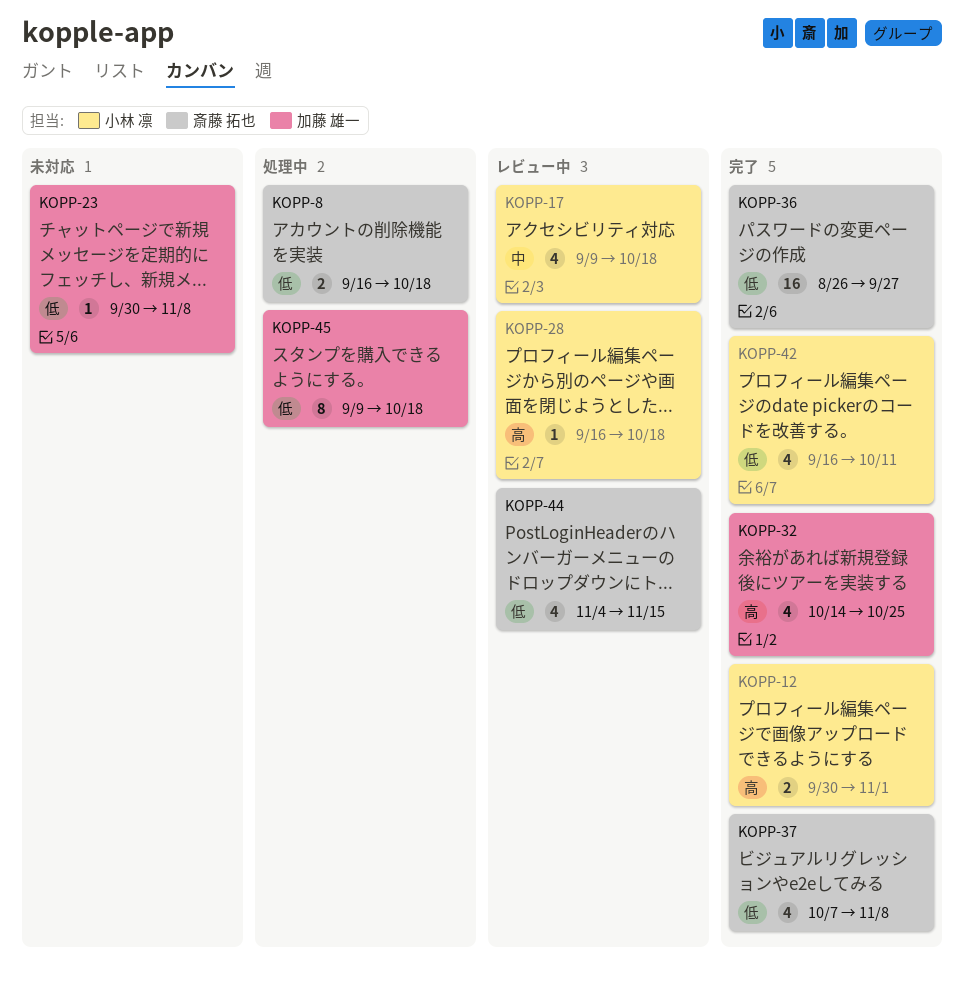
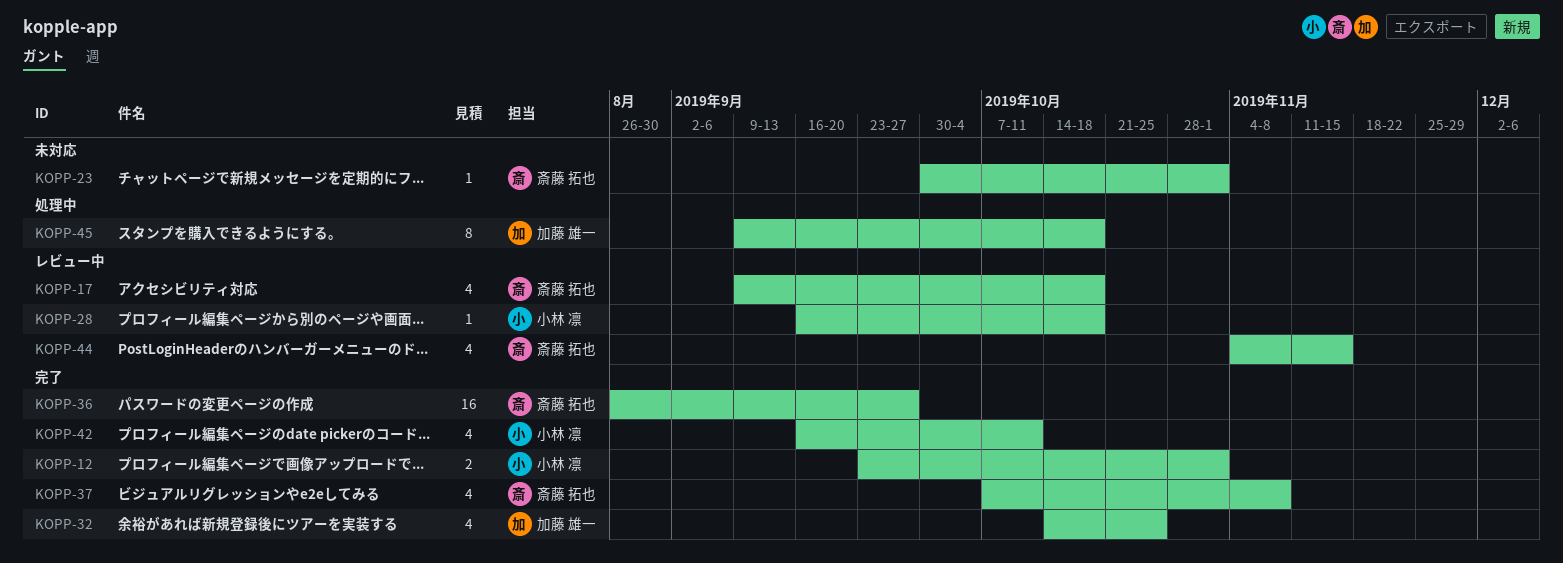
KOPP-8: present -> none
KOPP-12, start: Sep 30 -> Sep 23
KOPP-17, owner: 小林 凛 -> 斎藤 拓也
KOPP-23, owner: 加藤 雄一 -> 斎藤 拓也
KOPP-23, due: Nov 8 -> Nov 1

